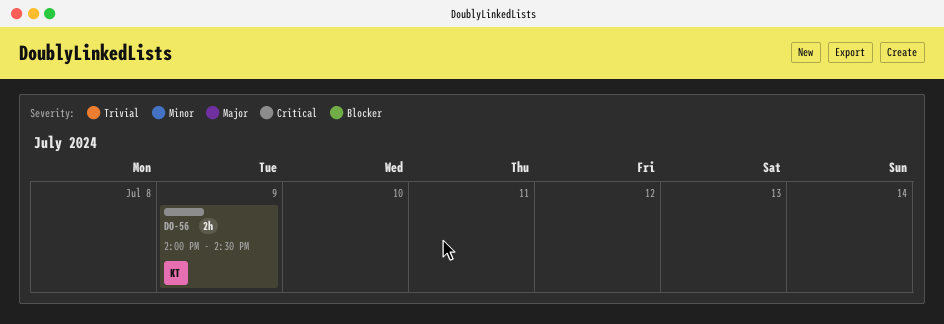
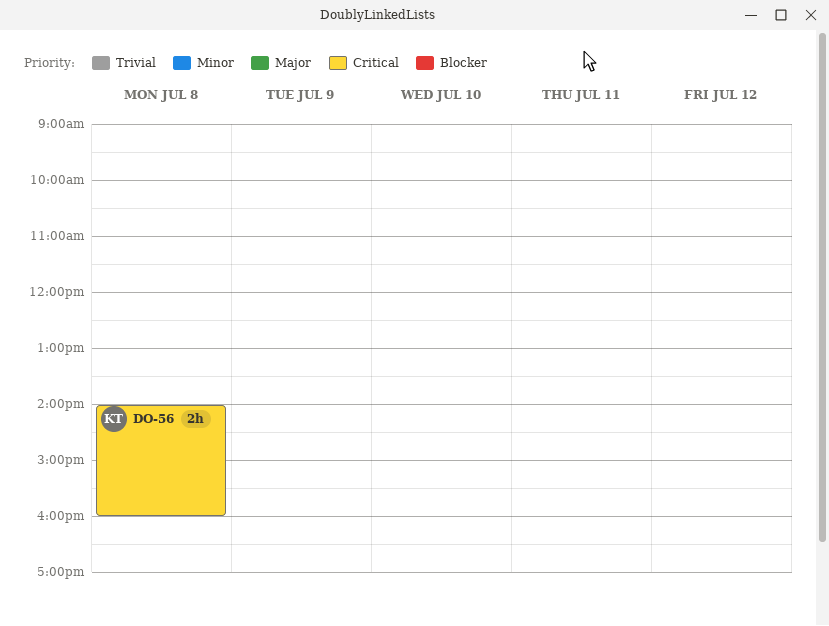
DO-56, day: Jul 9 -> Jul 8
DO-56, ends: 14:30 -> 16:00

